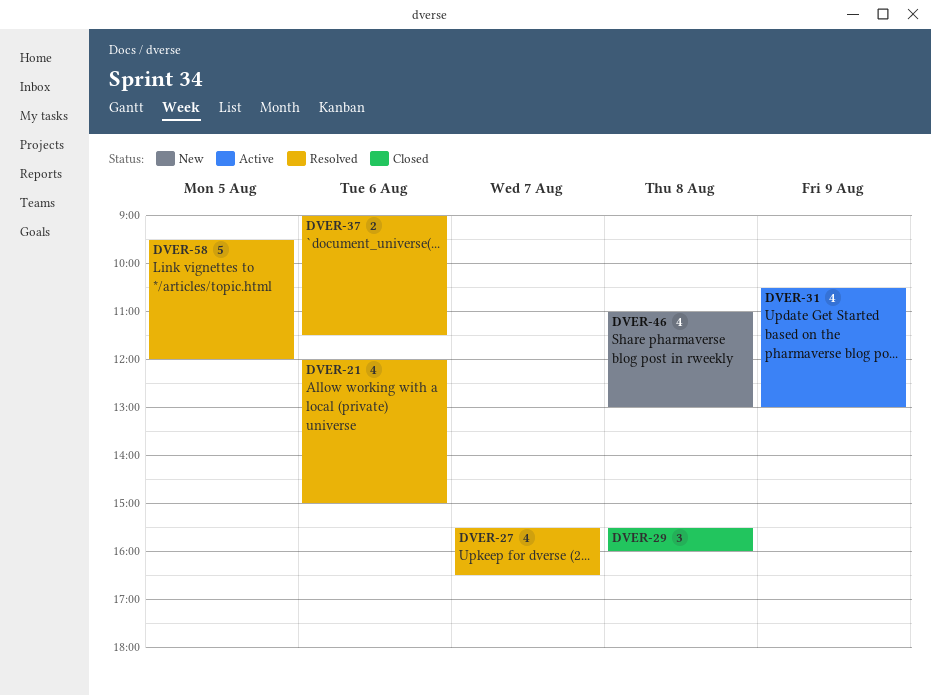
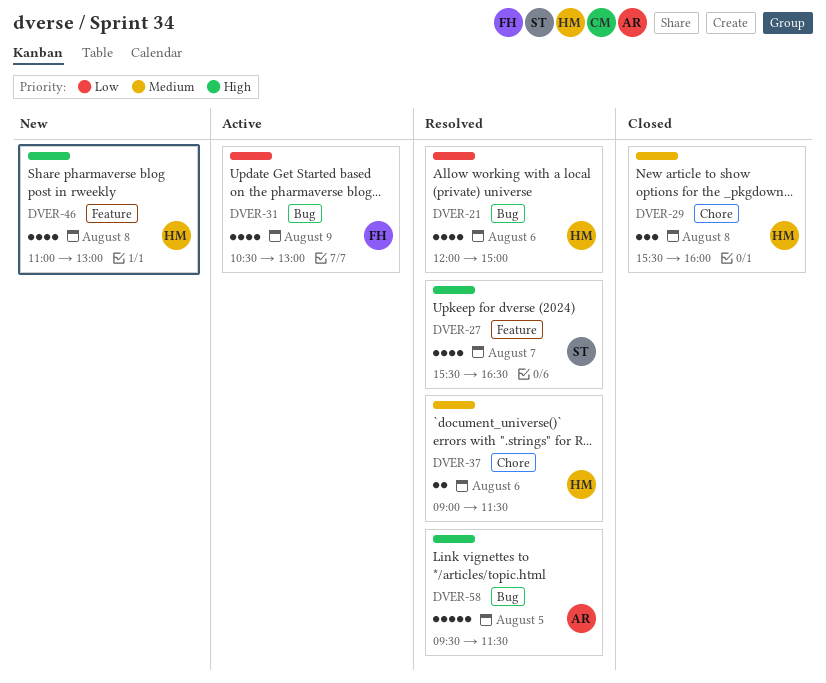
DVER-58, ends: 12:00 -> 11:30

